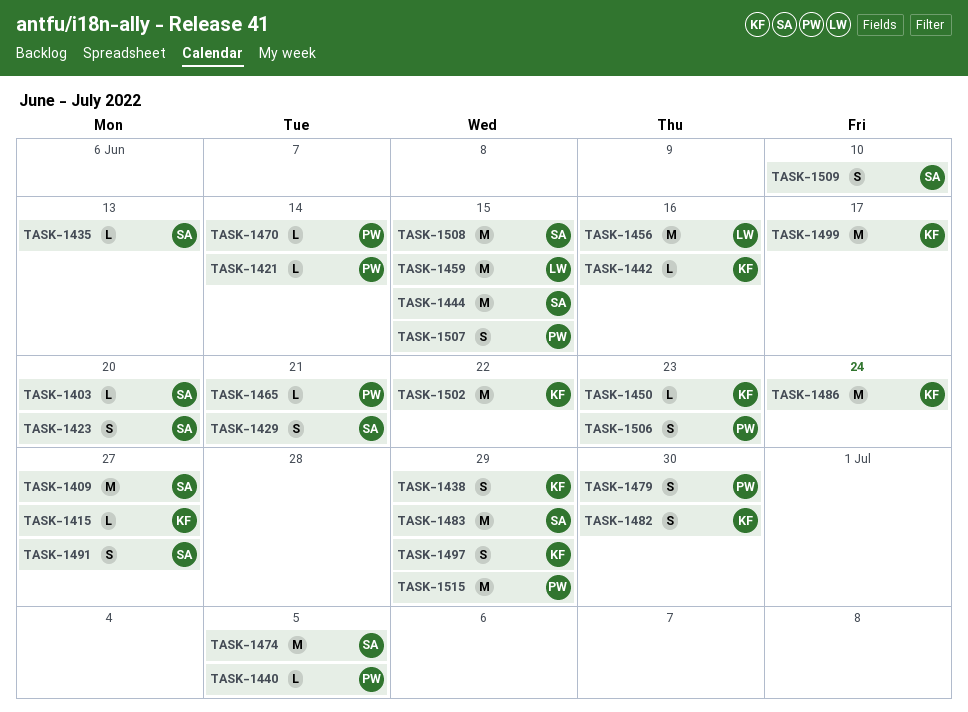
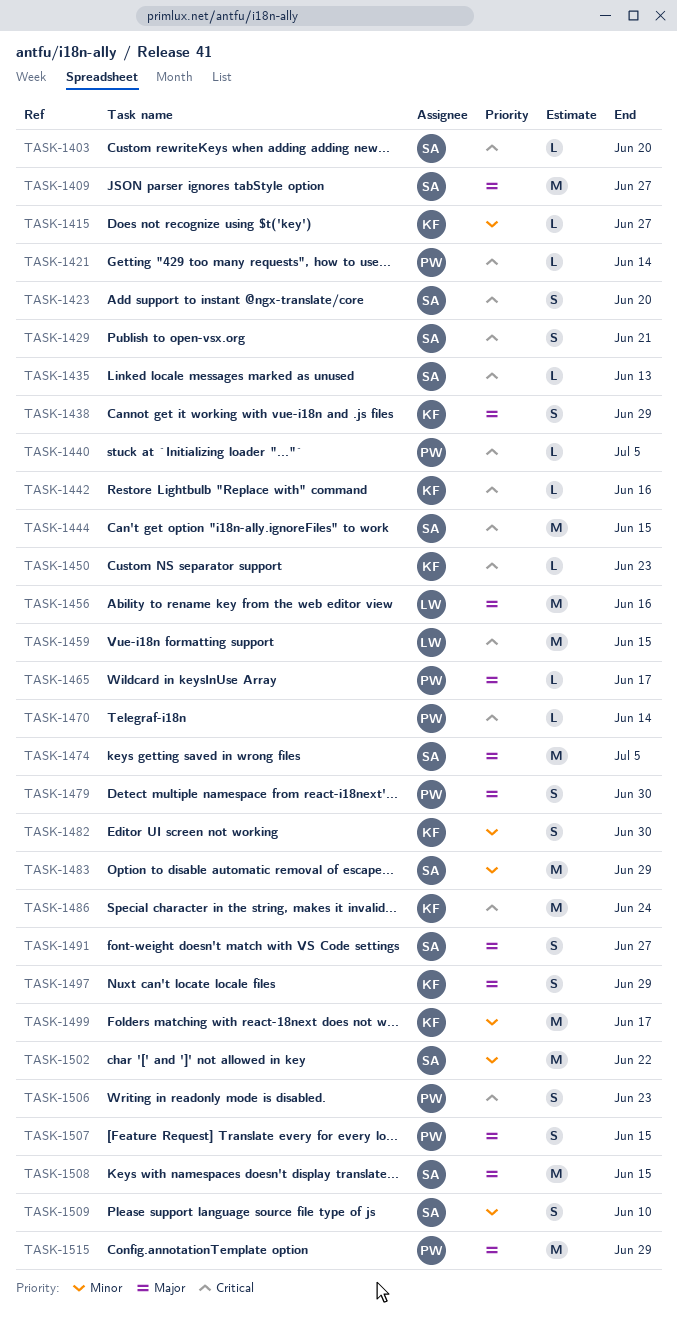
TASK-1465, due: Jun 21 -> Jun 17
TASK-1502, owner: KF -> SA

